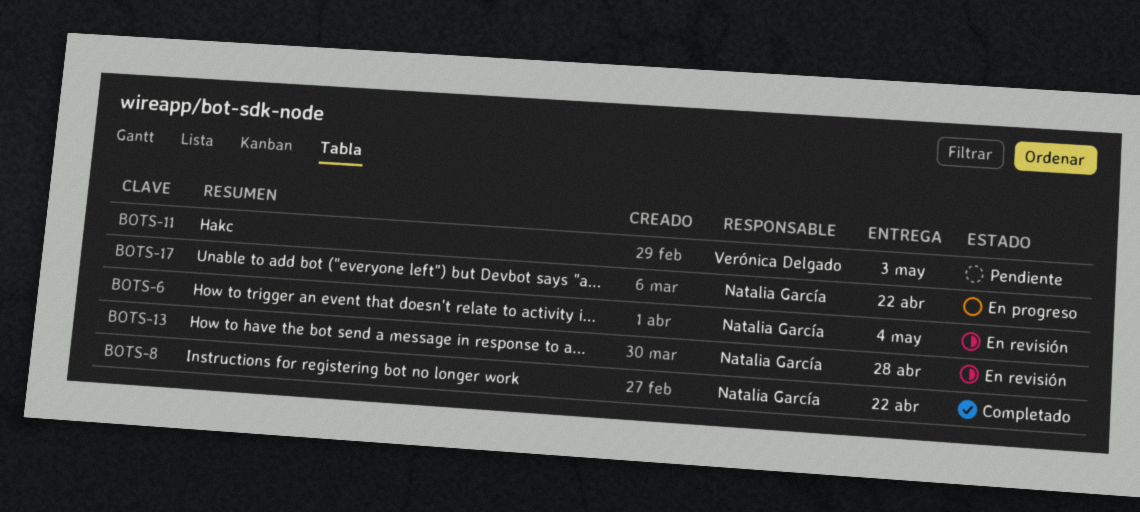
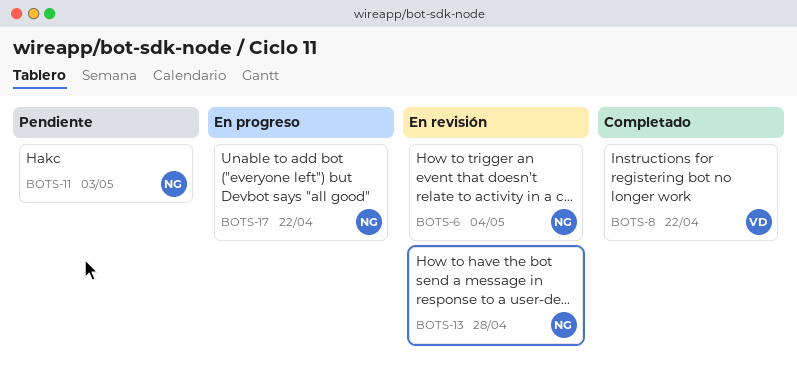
BOTS-8, owner: Natalia García -> Verónica Delgado
BOTS-11, owner: Verónica Delgado -> Natalia García

